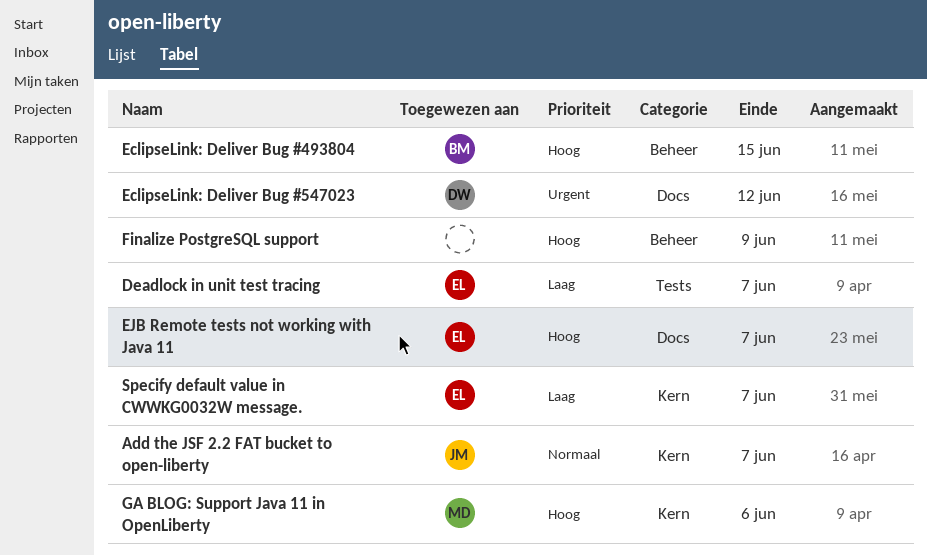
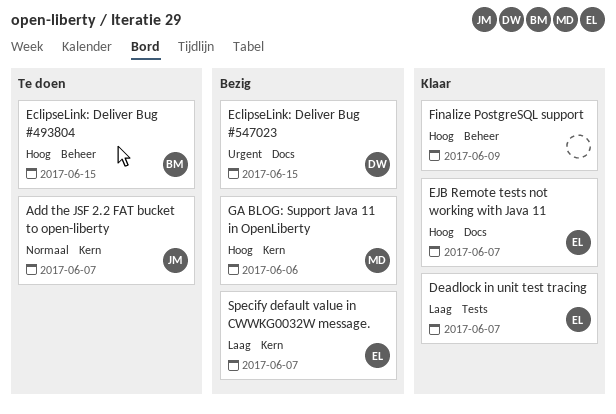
EclipseLink: Deliver Bug #547023, due: Jun 12 -> Jun 15

